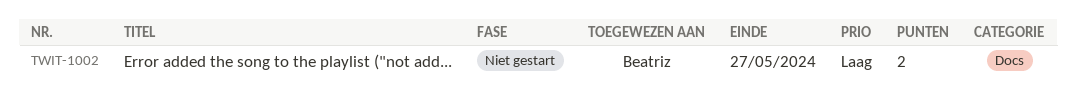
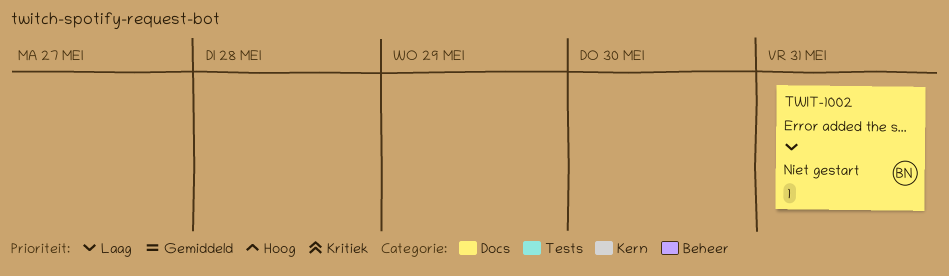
TWIT-1002, estimate: 2 -> 1
TWIT-1002, due: May 27 -> May 31

